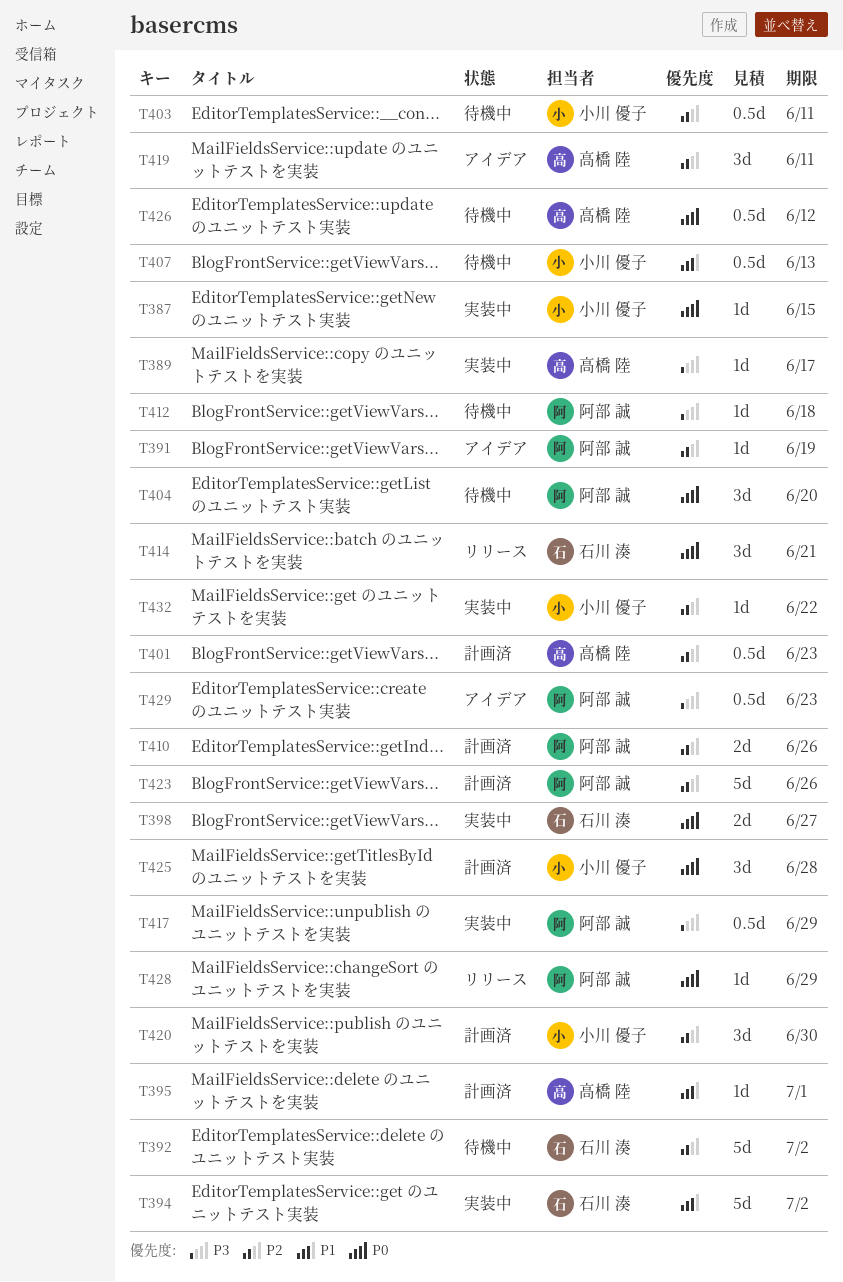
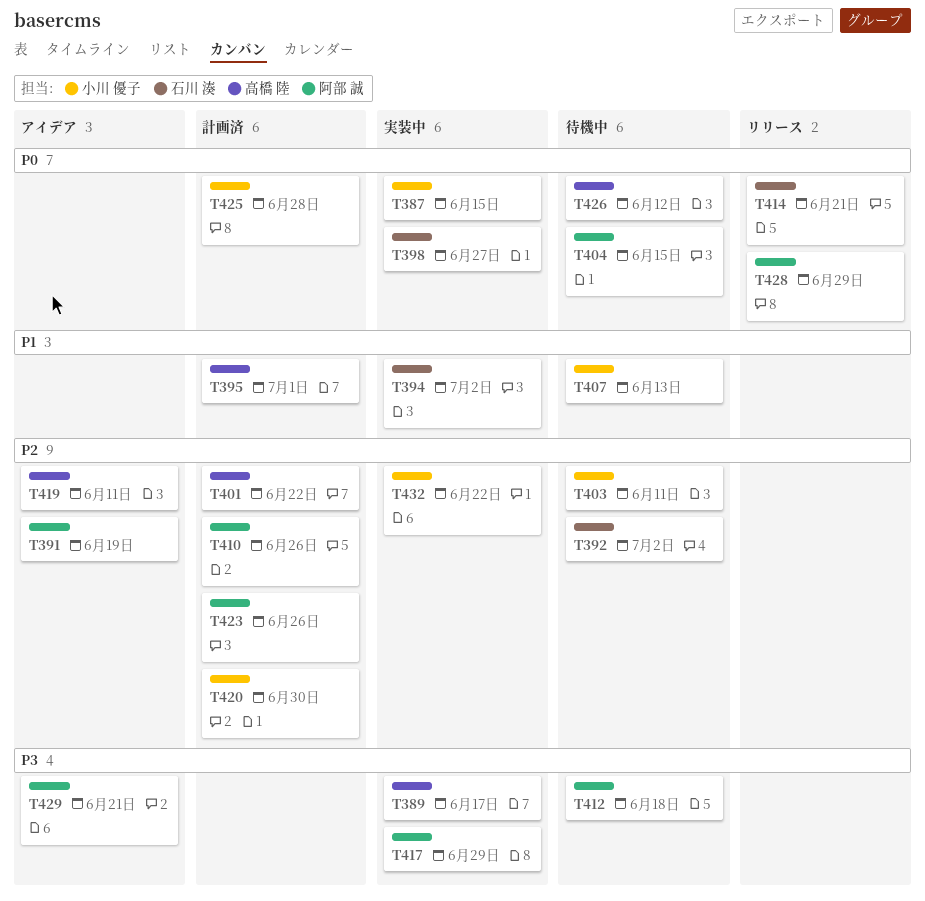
T401, due: Jun 23 -> Jun 22
T404, due: Jun 20 -> Jun 15
T429, due: Jun 23 -> Jun 21

